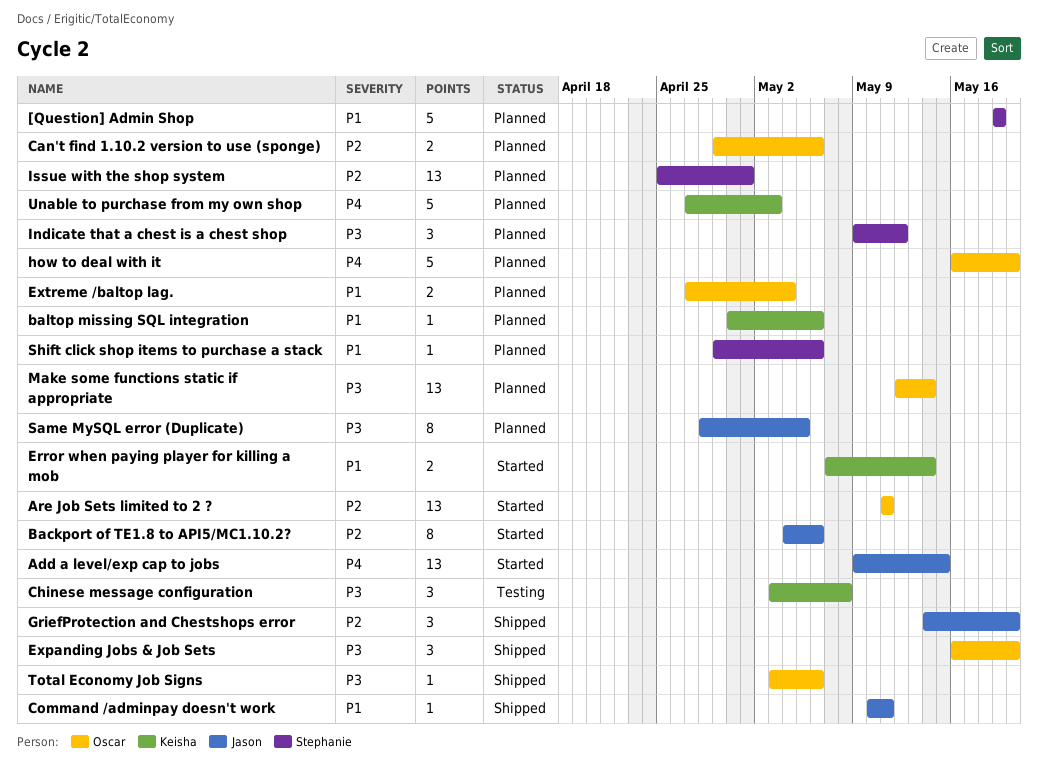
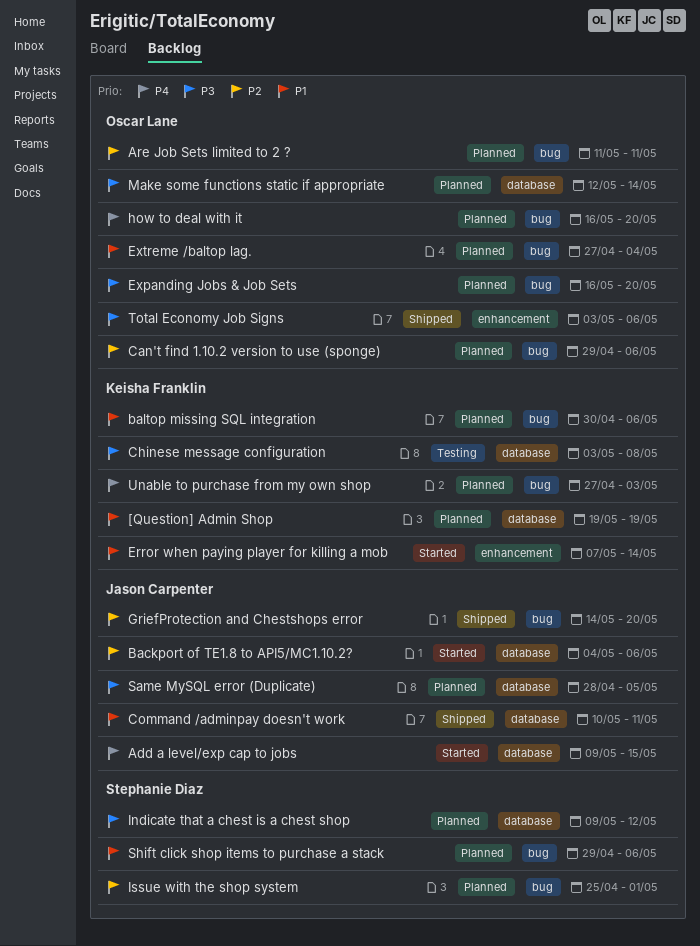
[Question] Admin Shop, owner: Stephanie Diaz -> Keisha Franklin
Are Job Sets limited to 2 ?, status: Started -> Planned
Expanding Jobs & Job Sets, status: Shipped -> Planned

